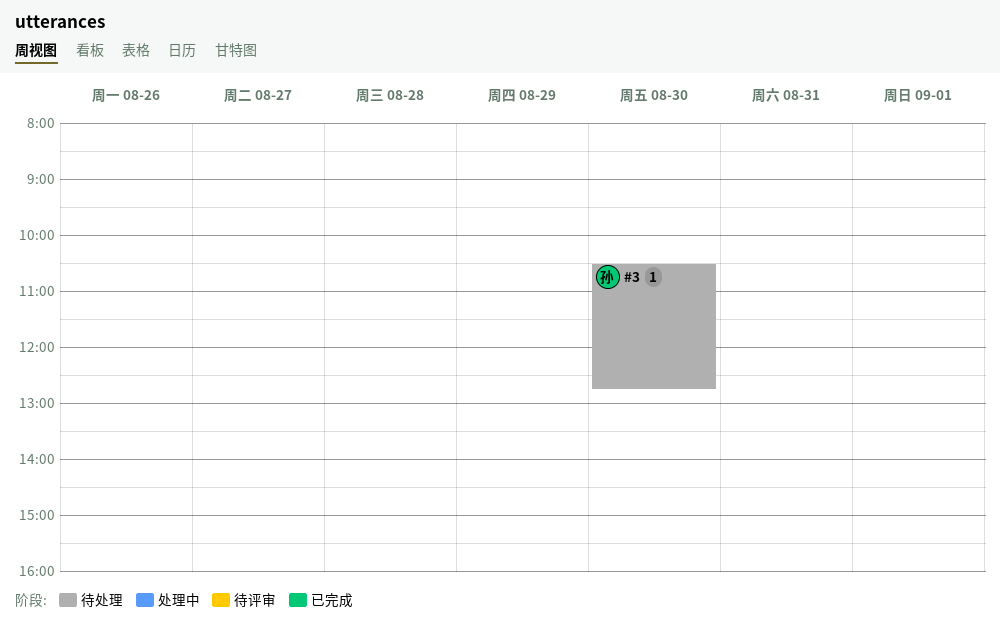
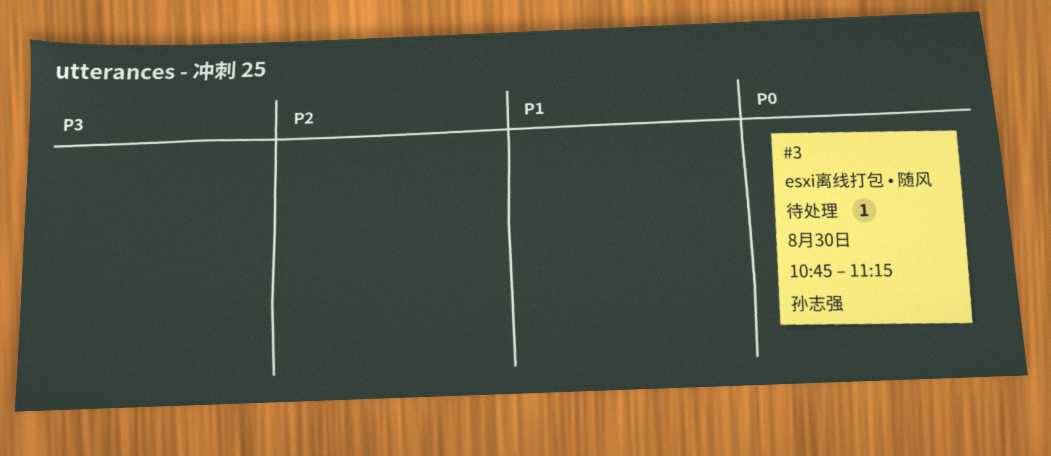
#3, begins: 10:30 -> 10:45
#3, ends: 12:45 -> 11:15

